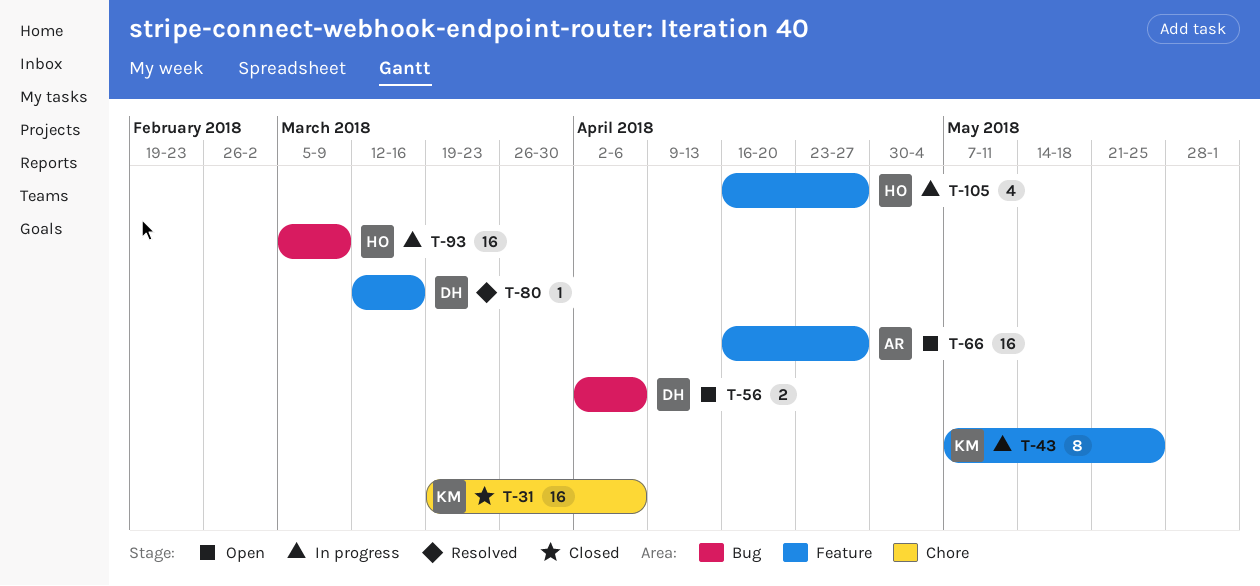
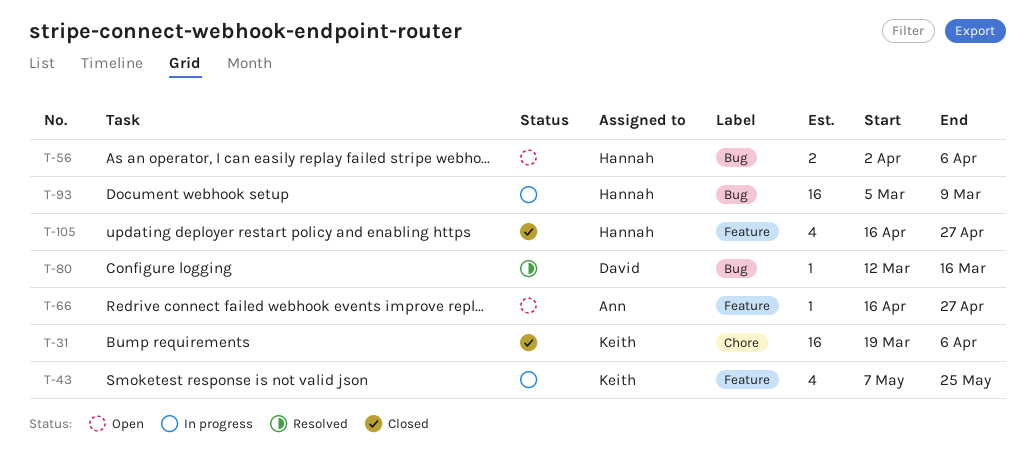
T-43, estimate: 8 -> 4
T-56, owner: David -> Hannah
T-66, estimate: 16 -> 1
T-80, label: Feature -> Bug
T-105, status: In progress -> Closed

